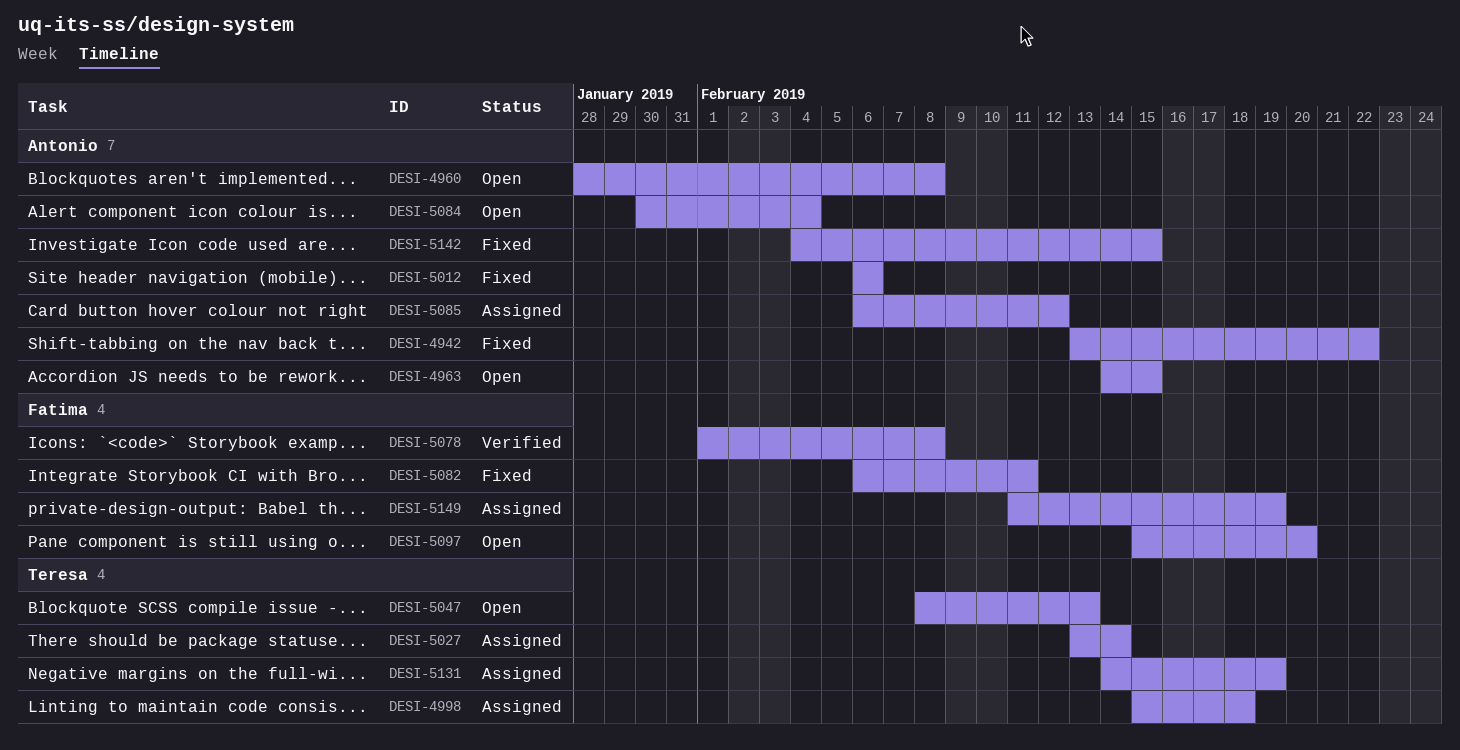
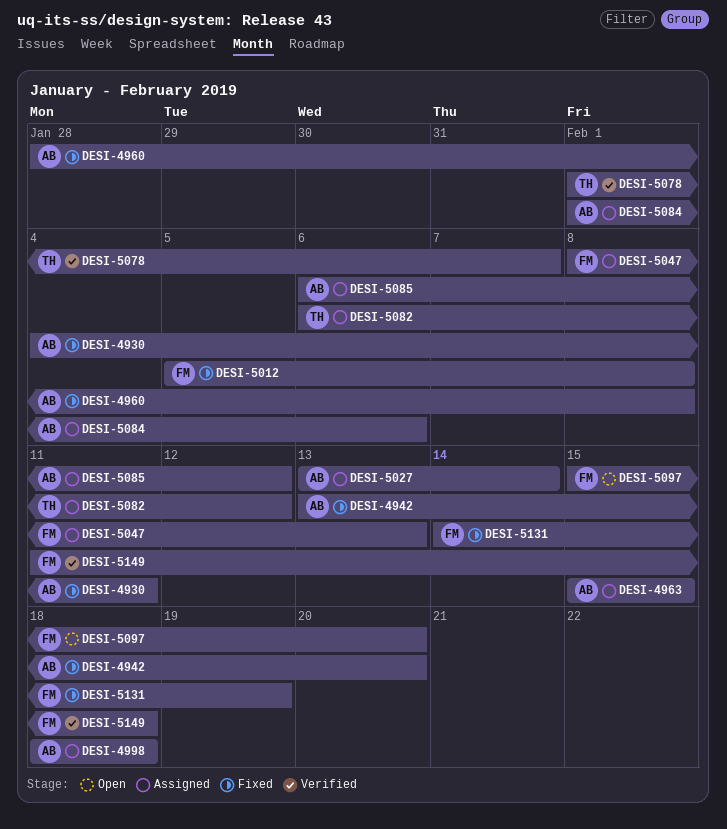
DESI-4930: none -> present
DESI-4942, due: Feb 22 -> Feb 20
DESI-4960, status: Open -> Fixed
DESI-4963, status: Open -> Assigned
DESI-4963, start: Feb 14 -> Feb 15
DESI-4998, owner: Teresa -> Antonio
DESI-4998, start: Feb 15 -> Feb 18
DESI-5012, owner: Antonio -> Fatima
DESI-5012, start: Feb 6 -> Feb 5
DESI-5012, due: Feb 6 -> Feb 8
DESI-5027, owner: Teresa -> Antonio
DESI-5047, status: Open -> Assigned
DESI-5047, owner: Teresa -> Fatima
DESI-5078, owner: Fatima -> Teresa
DESI-5078, due: Feb 8 -> Feb 7
DESI-5082, status: Fixed -> Assigned
DESI-5082, owner: Fatima -> Teresa
DESI-5082, due: Feb 11 -> Feb 12
DESI-5084, status: Open -> Assigned
DESI-5084, start: Jan 30 -> Feb 1
DESI-5084, due: Feb 4 -> Feb 6
DESI-5131, status: Assigned -> Fixed
DESI-5131, owner: Teresa -> Fatima
DESI-5142: present -> none
DESI-5149, status: Assigned -> Verified
DESI-5149, due: Feb 19 -> Feb 18

